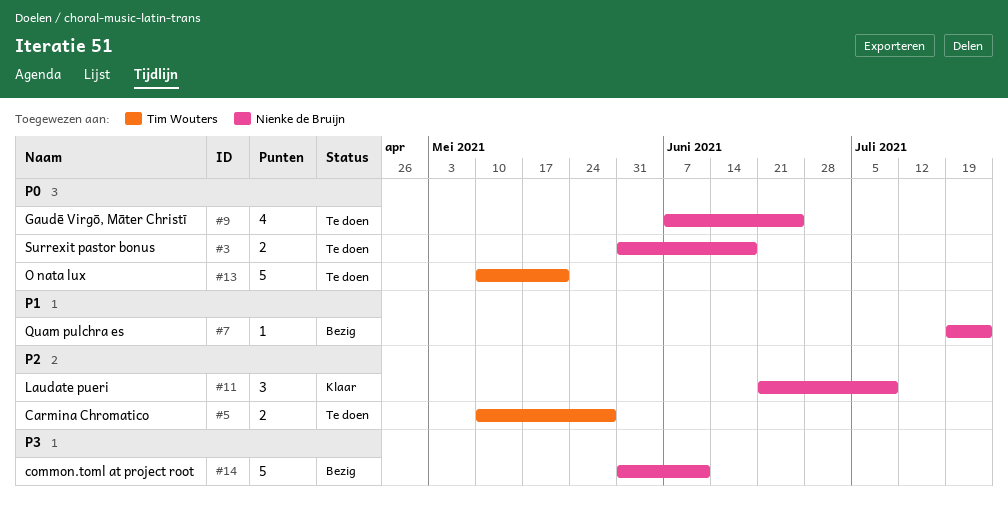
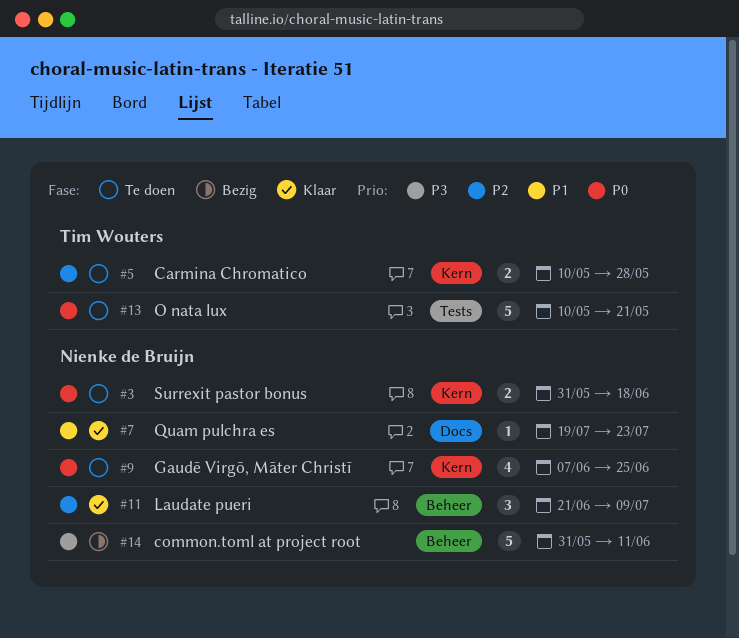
#7, status: Bezig -> Klaar

